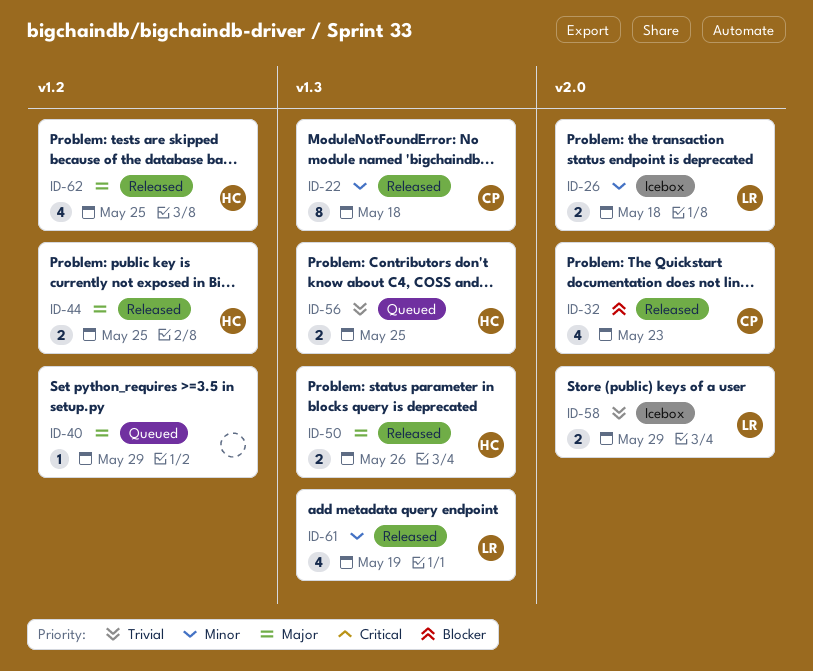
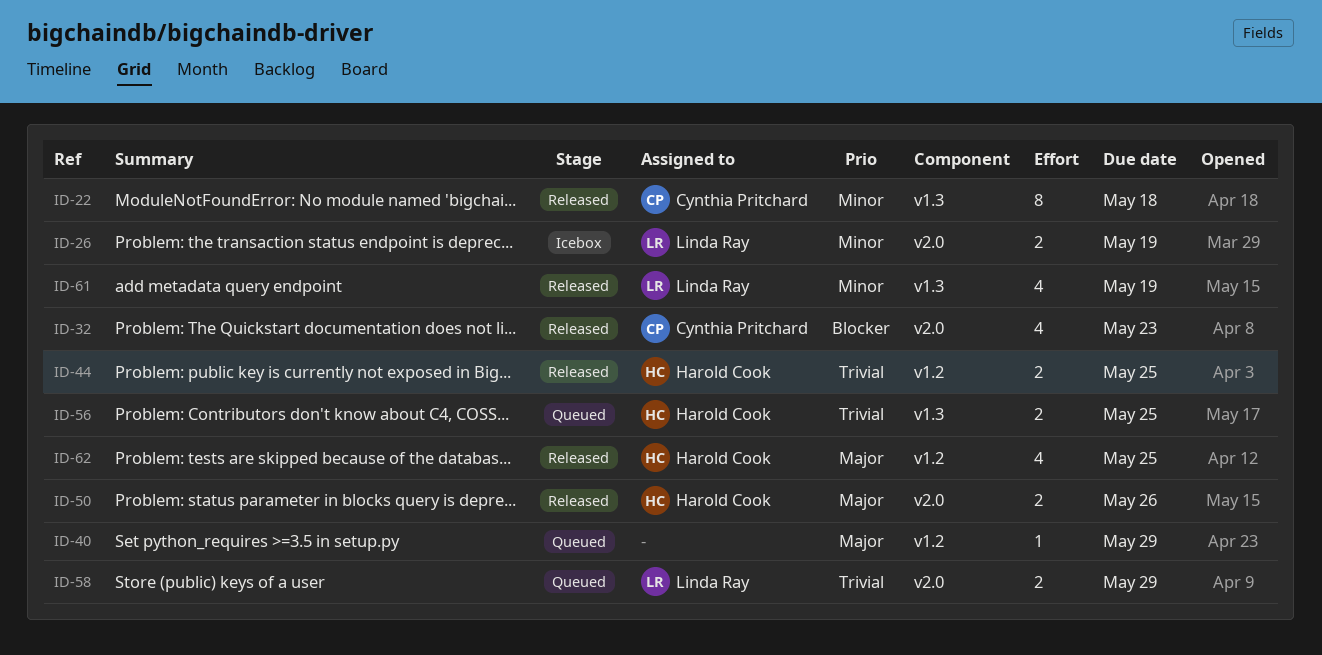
ID-26, due: May 18 -> May 19
ID-44, priority: Major -> Trivial
ID-50, label: v1.3 -> v2.0
ID-58, status: Icebox -> Queued

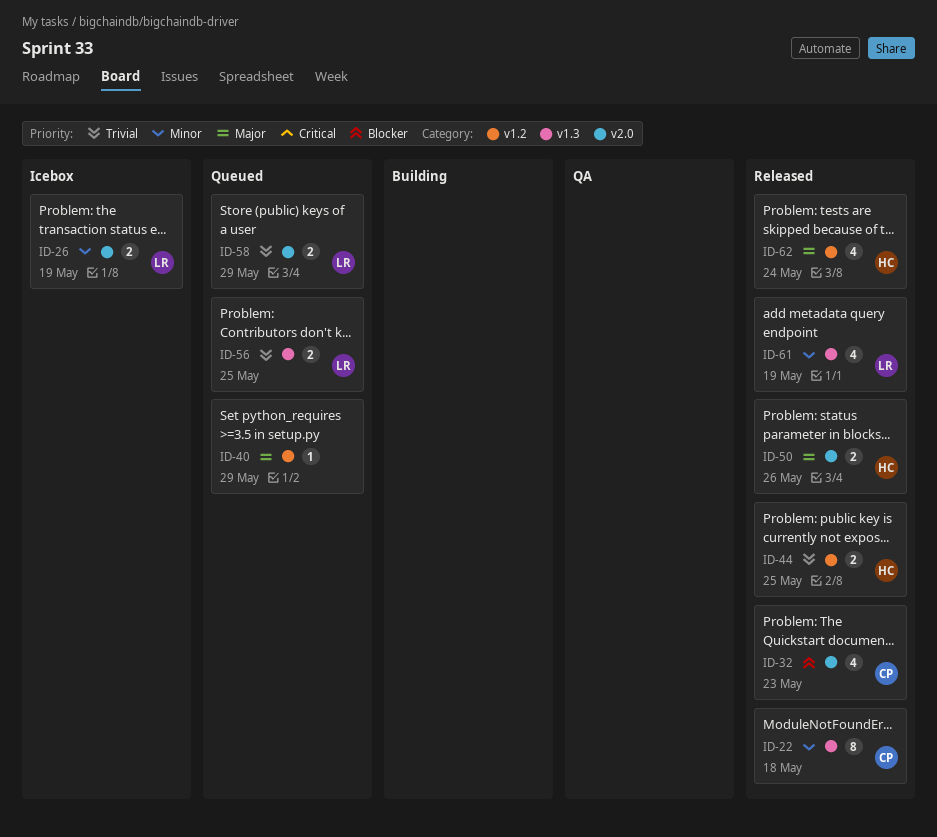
ID-56, owner: Harold Cook -> Linda Ray
ID-62, due: May 25 -> May 24

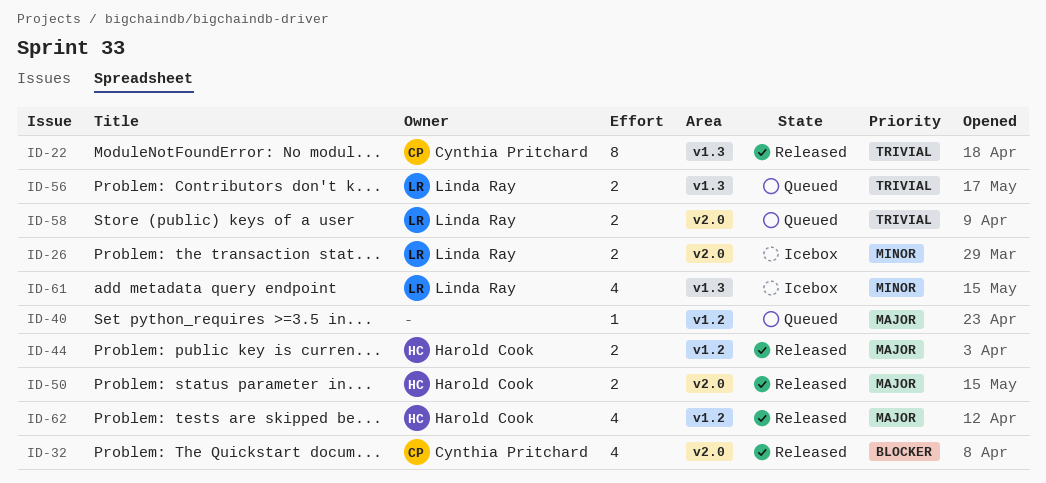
ID-22, priority: Minor -> Trivial
ID-44, priority: Trivial -> Major
ID-61, status: Released -> Icebox

